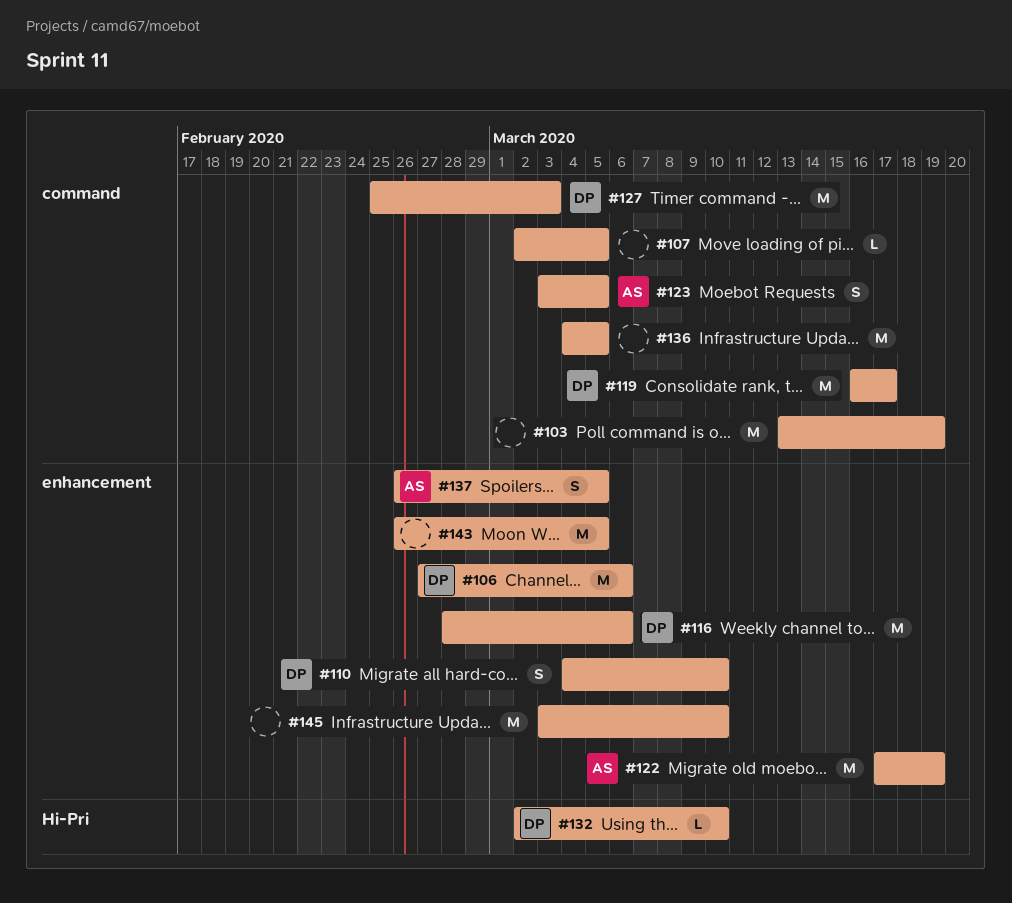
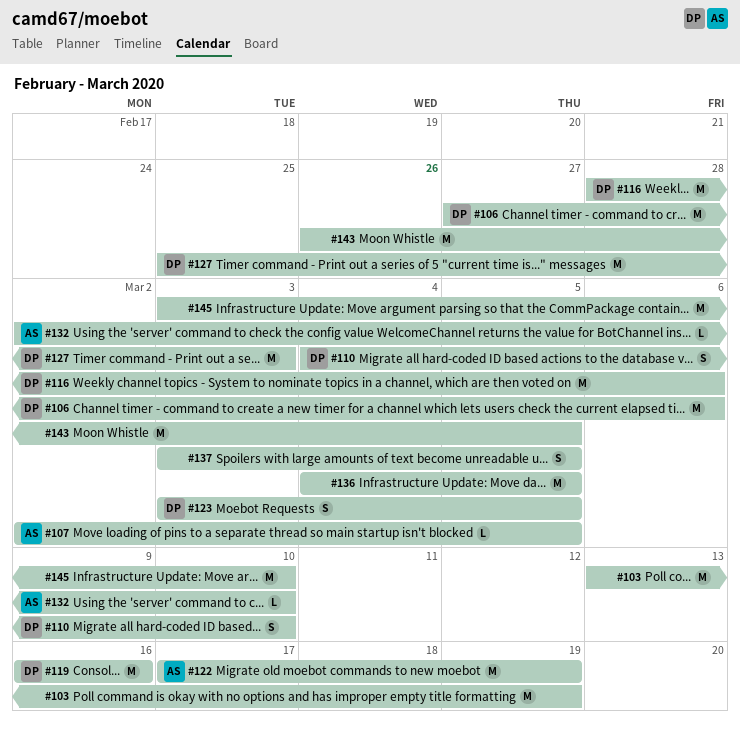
#107, owner: none -> AS
#119, due: Mar 17 -> Mar 16
#123, owner: AS -> DP
#132, owner: DP -> AS
#137, owner: AS -> none
#137, start: Feb 26 -> Mar 3

